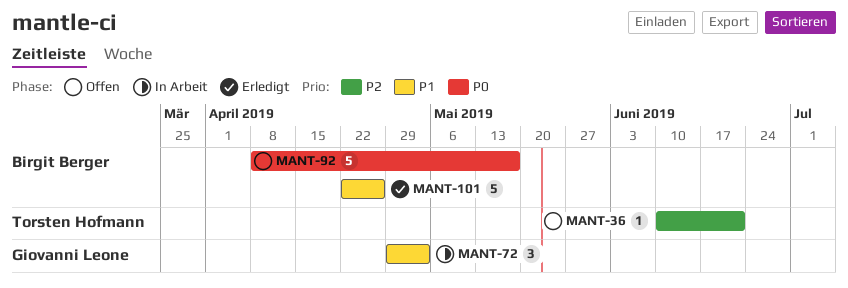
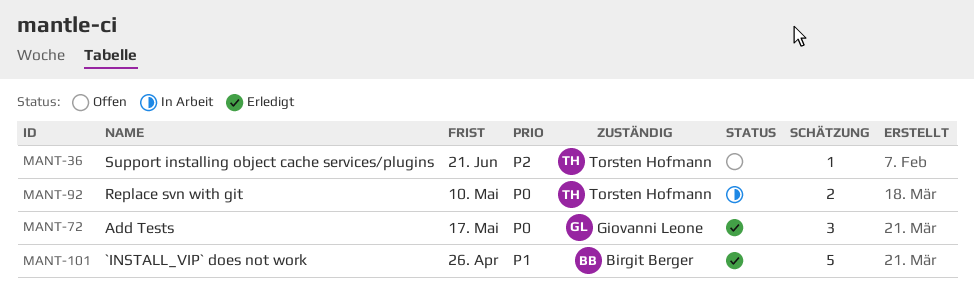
MANT-72, status: In Arbeit -> Erledigt
MANT-72, priority: P1 -> P0
MANT-72, due: May 3 -> May 17
MANT-92, status: Offen -> In Arbeit
MANT-92, owner: Birgit Berger -> Torsten Hofmann
MANT-92, estimate: 5 -> 2
MANT-92, due: May 17 -> May 10

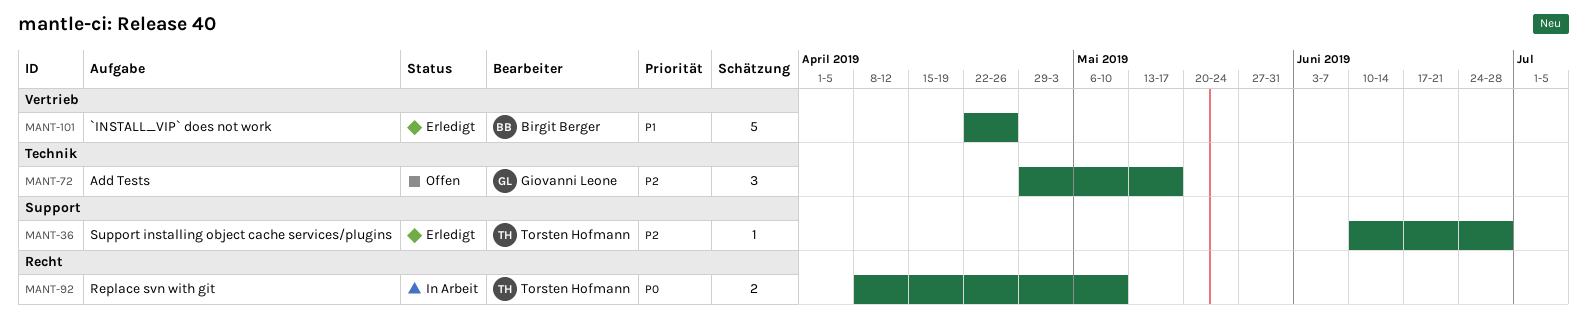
MANT-36, status: Offen -> Erledigt
MANT-36, due: Jun 21 -> Jun 28
MANT-72, status: Erledigt -> Offen
MANT-72, priority: P0 -> P2

